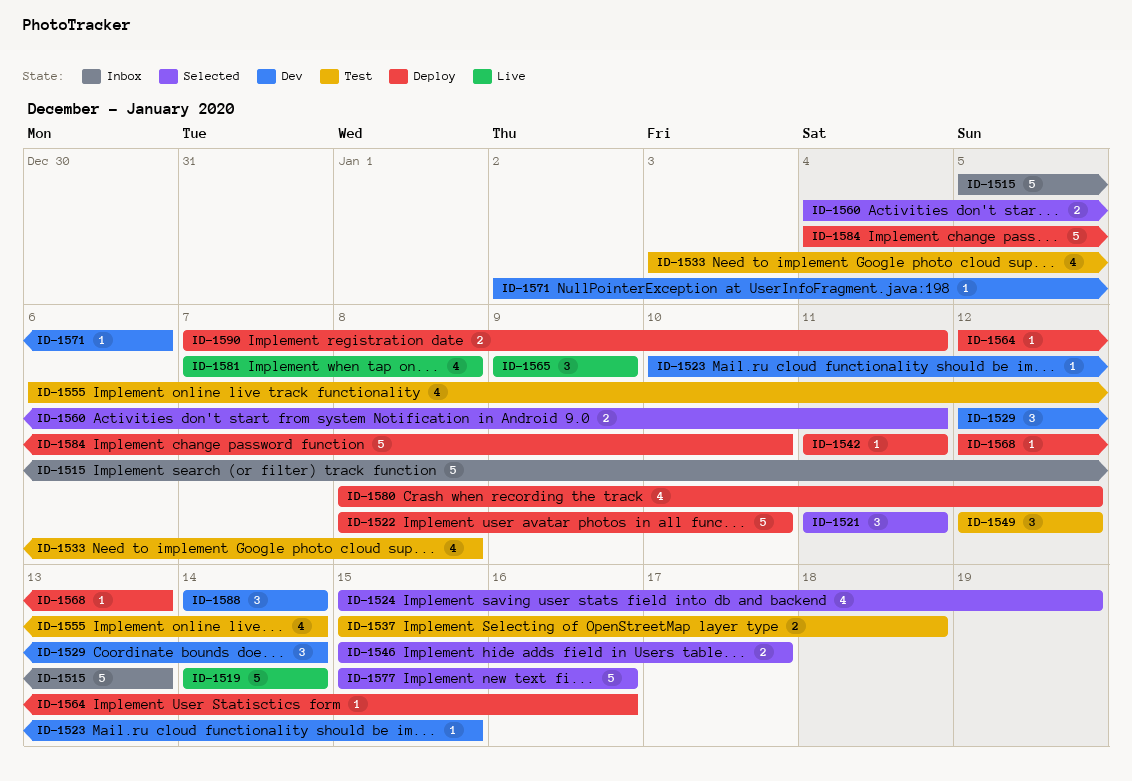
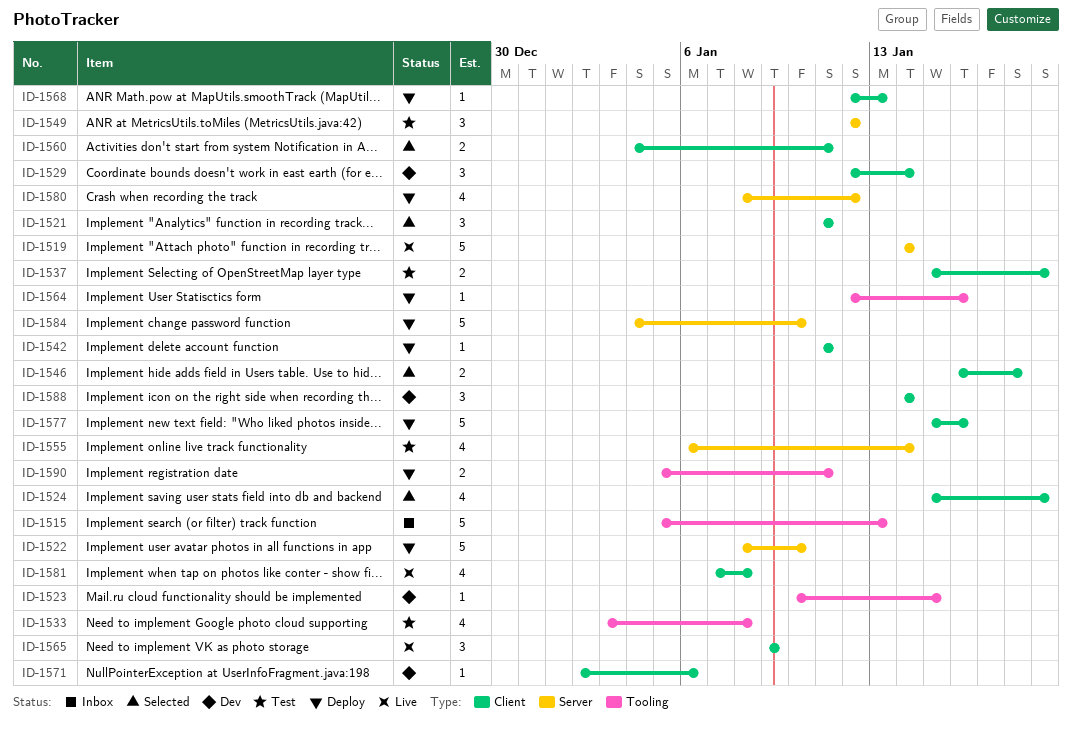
ID-1537, due: Jan 18 -> Jan 19
ID-1546, start: Jan 15 -> Jan 16
ID-1546, due: Jan 17 -> Jan 18
ID-1577, status: Selected -> Deploy
ID-1590, start: Jan 7 -> Jan 5

